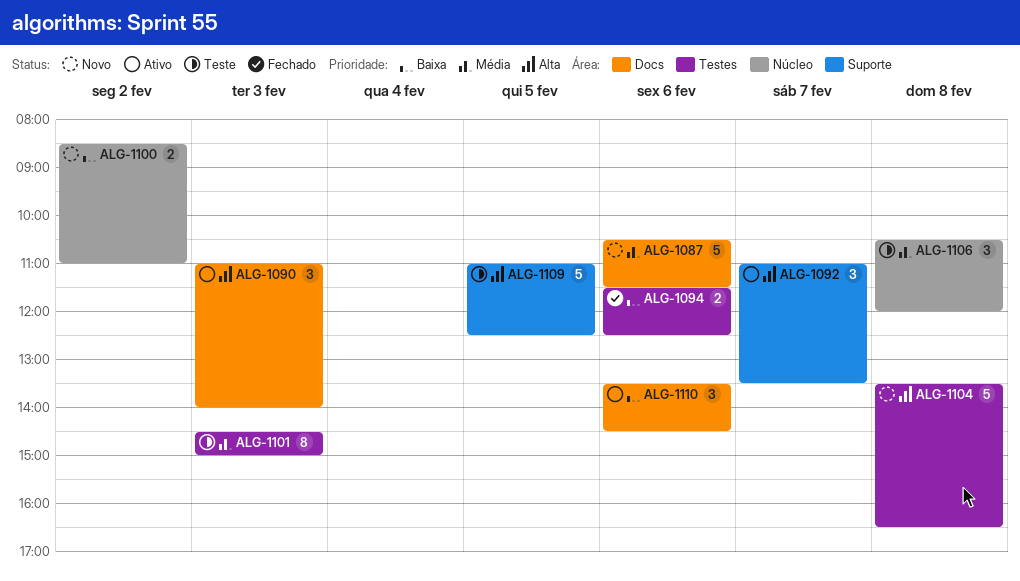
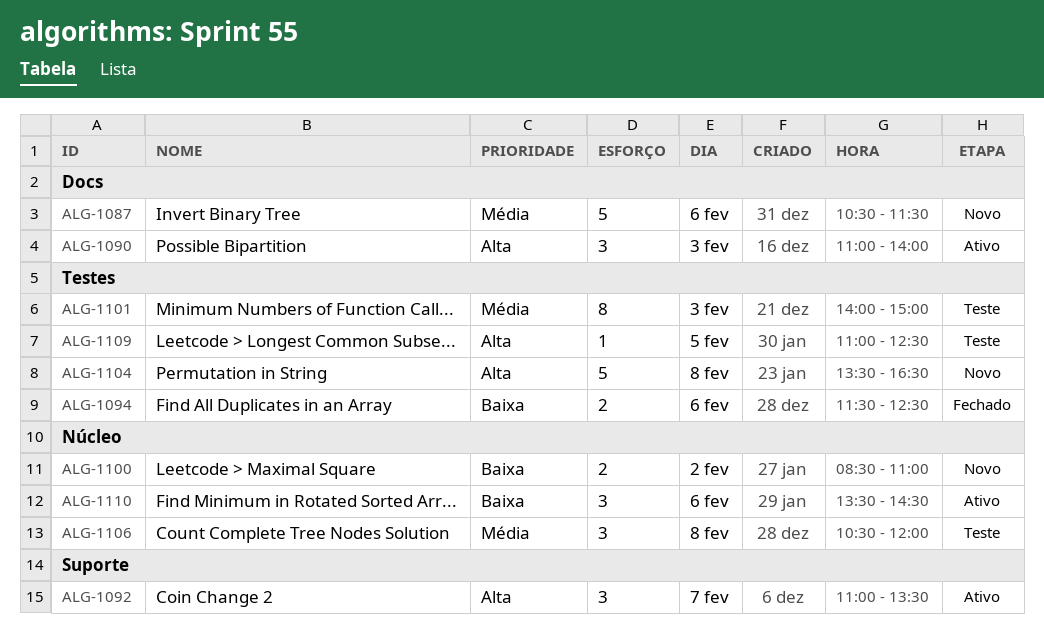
ALG-1101, begins: 14:30 -> 14:00
ALG-1109, label: Suporte -> Testes
ALG-1109, estimate: 5 -> 1
ALG-1110, label: Docs -> Núcleo

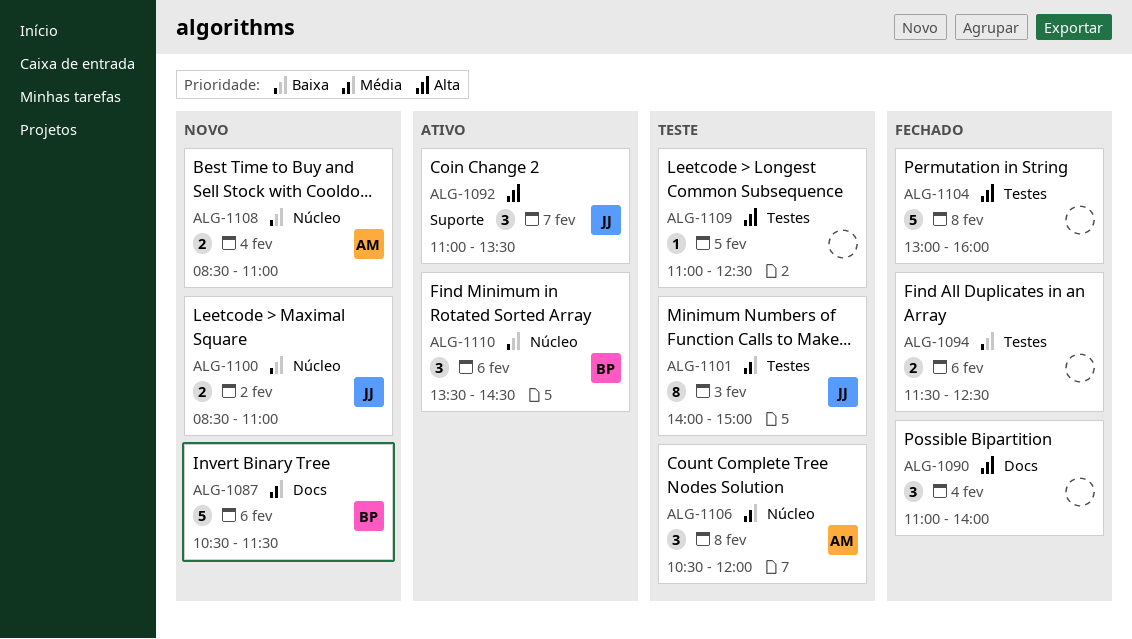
ALG-1090, status: Ativo -> Fechado
ALG-1090, day: Feb 3 -> Feb 4
ALG-1104, status: Novo -> Fechado
ALG-1104, begins: 13:30 -> 13:00
ALG-1104, ends: 16:30 -> 16:00
ALG-1108: none -> present

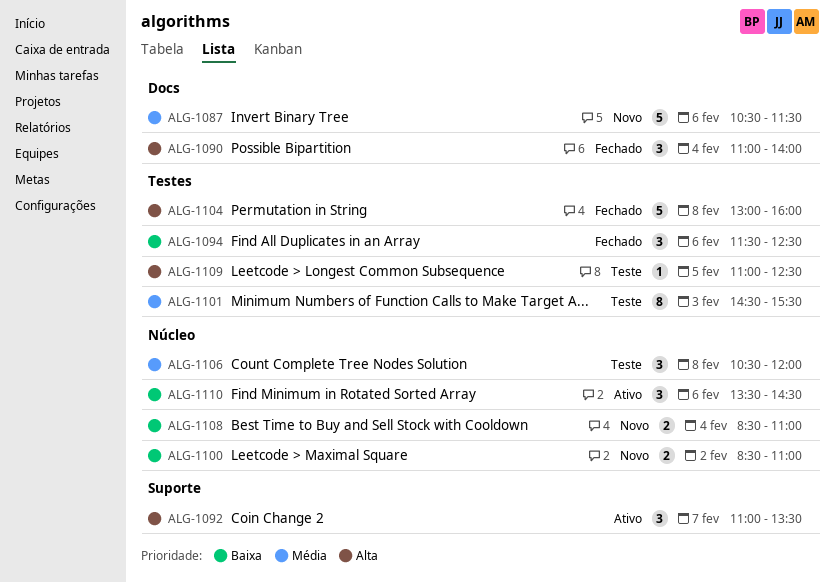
ALG-1094, estimate: 2 -> 3
ALG-1101, begins: 14:00 -> 14:30
ALG-1101, ends: 15:00 -> 15:30

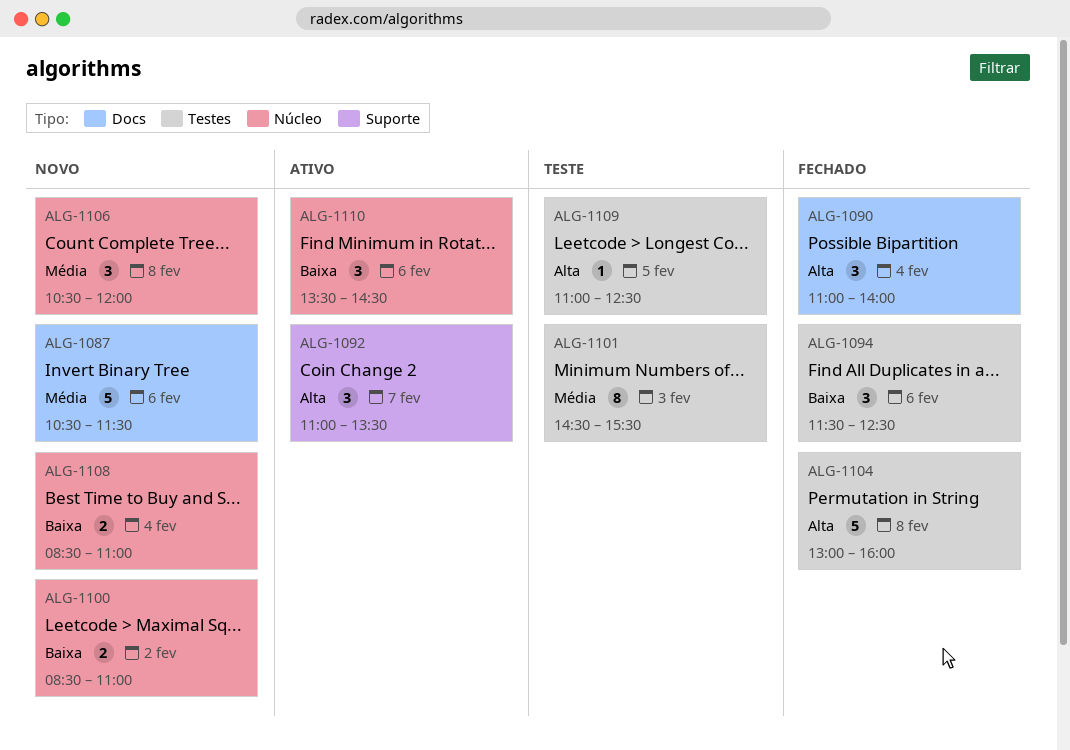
ALG-1106, status: Teste -> Novo

